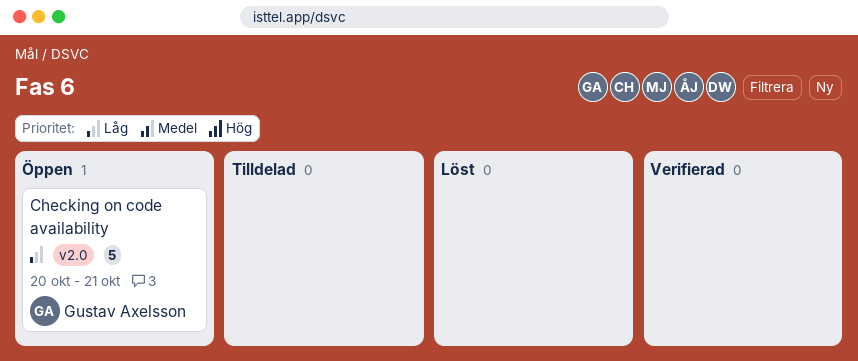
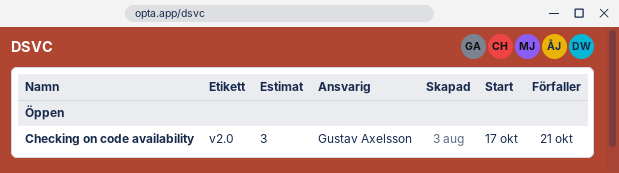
Checking on code availability, estimate: 5 -> 3
Checking on code availability, start: Oct 20 -> Oct 17

